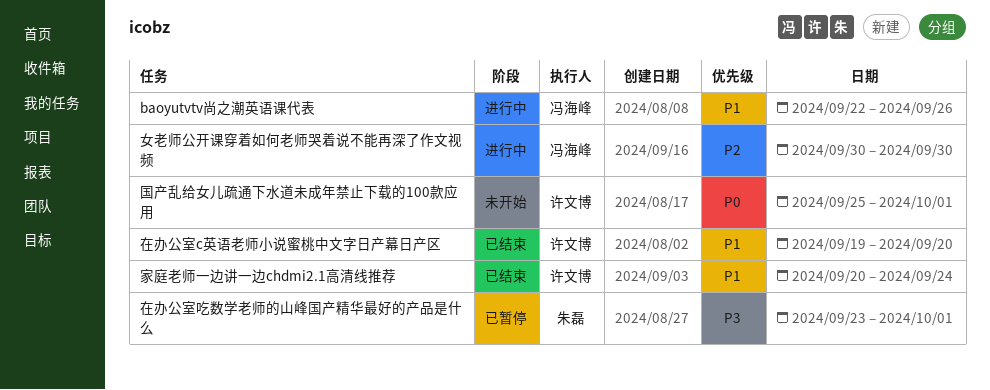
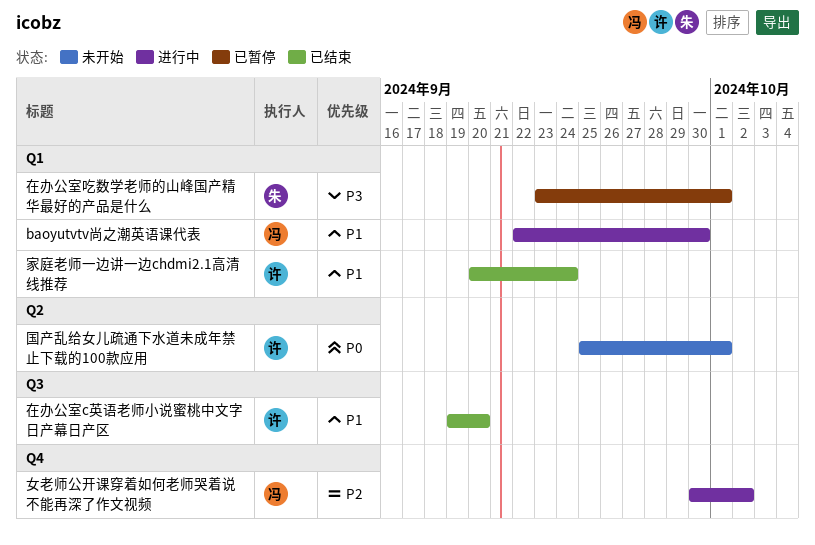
baoyutvtv尚之潮英语课代表, due: Sep 26 -> Sep 30
女老师公开课穿着如何老师哭着说不能再深了作文视频, due: Sep 30 -> Oct 2

